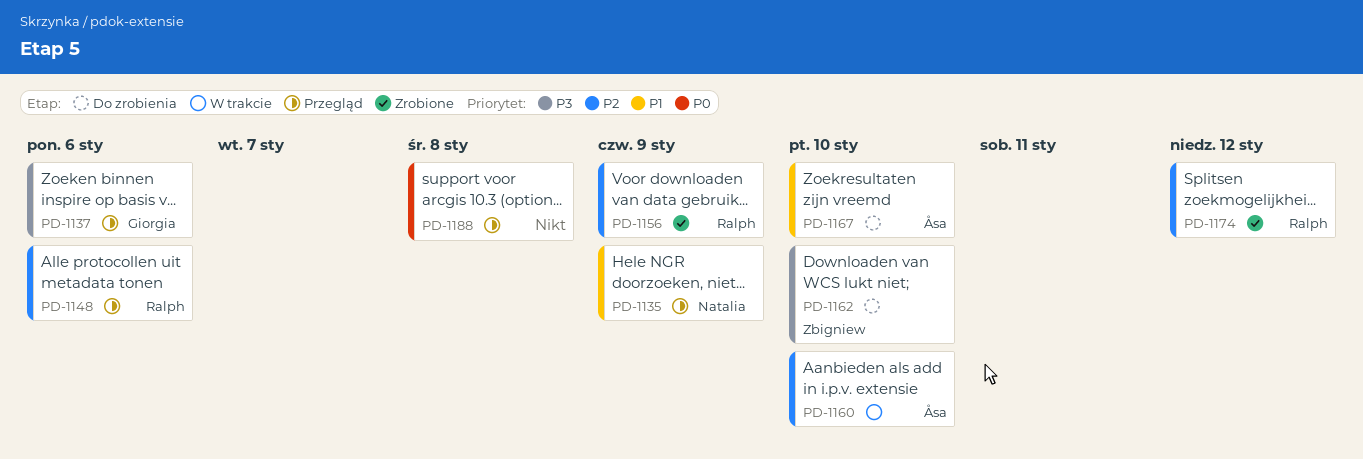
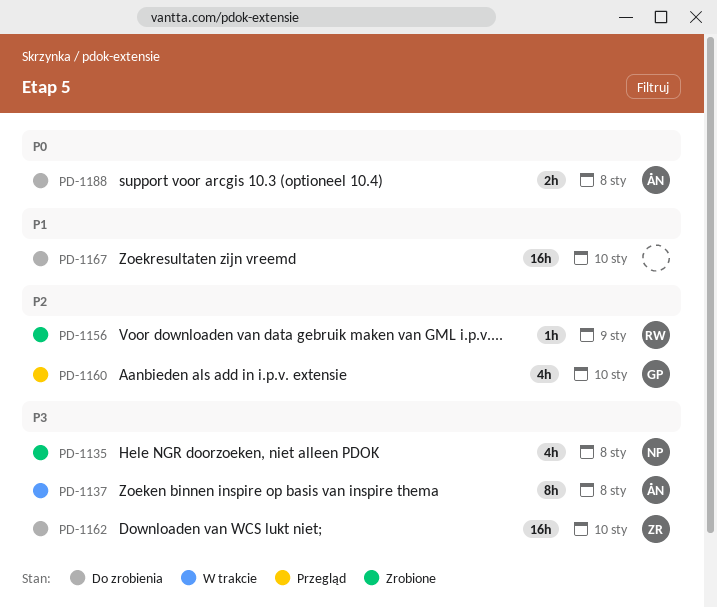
PD-1135, status: Przegląd -> Zrobione
PD-1135, priority: P1 -> P3
PD-1135, due: Jan 9 -> Jan 8
PD-1137, status: Przegląd -> W trakcie
PD-1137, owner: Giorgia -> Åsa
PD-1137, due: Jan 6 -> Jan 8
PD-1148: present -> none
PD-1160, status: W trakcie -> Przegląd
PD-1160, owner: Åsa -> Giorgia
PD-1167, owner: Åsa -> none
PD-1174: present -> none
PD-1188, status: Przegląd -> Do zrobienia
PD-1188, owner: none -> Åsa

